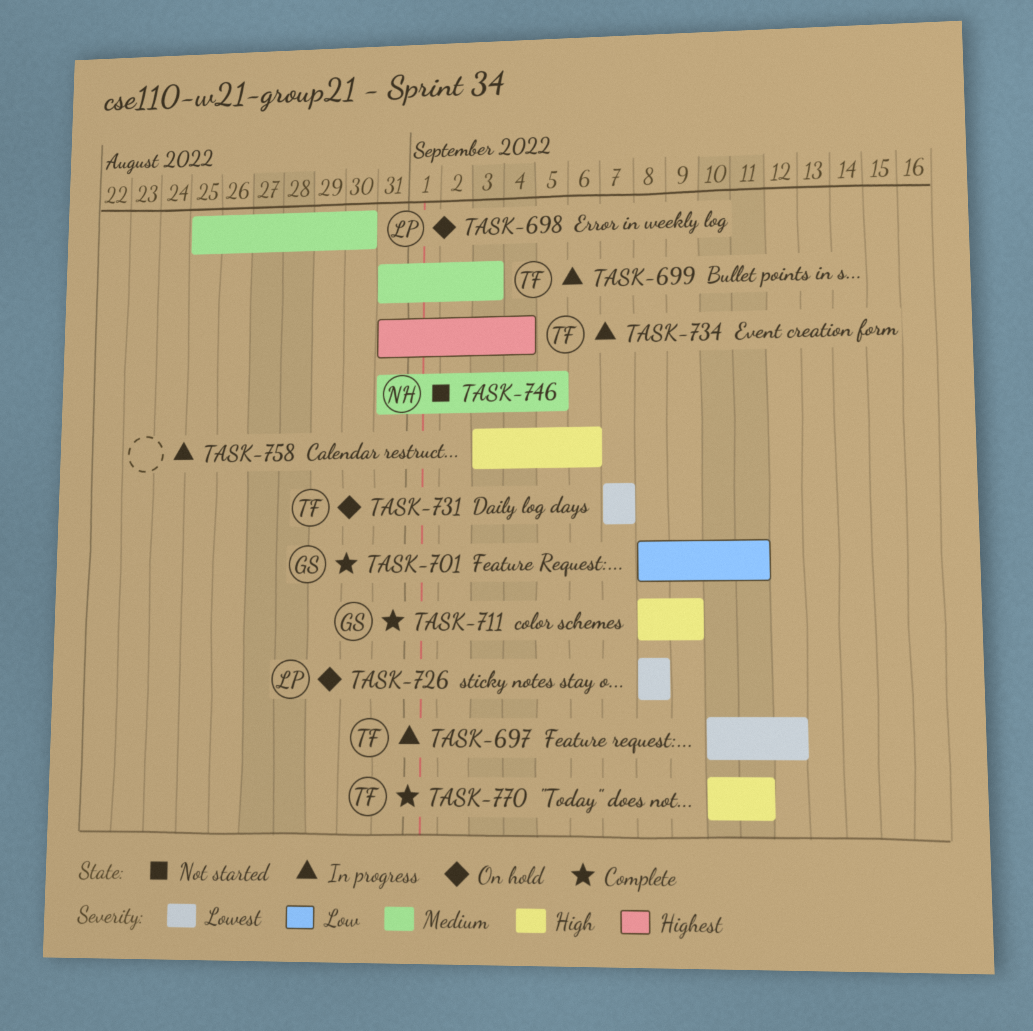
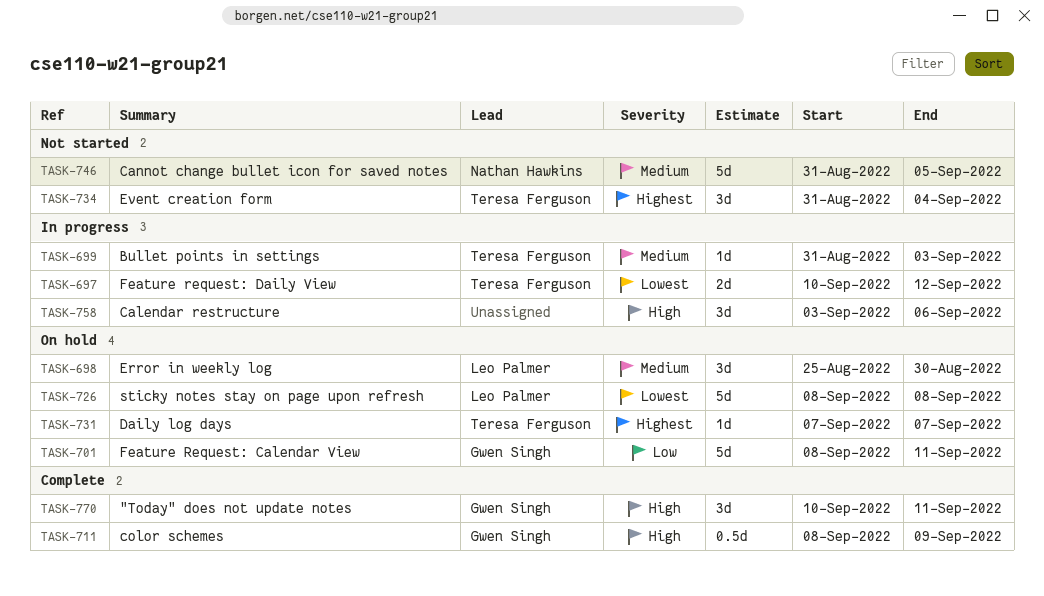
TASK-701, status: Complete -> On hold
TASK-731, priority: Lowest -> Highest
TASK-734, status: In progress -> Not started
TASK-770, owner: Teresa Ferguson -> Gwen Singh

